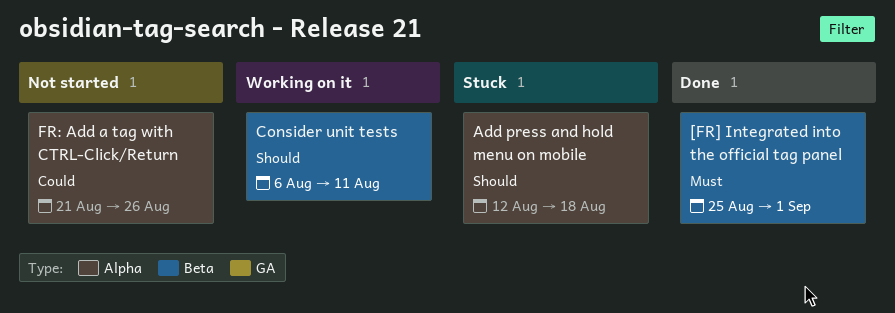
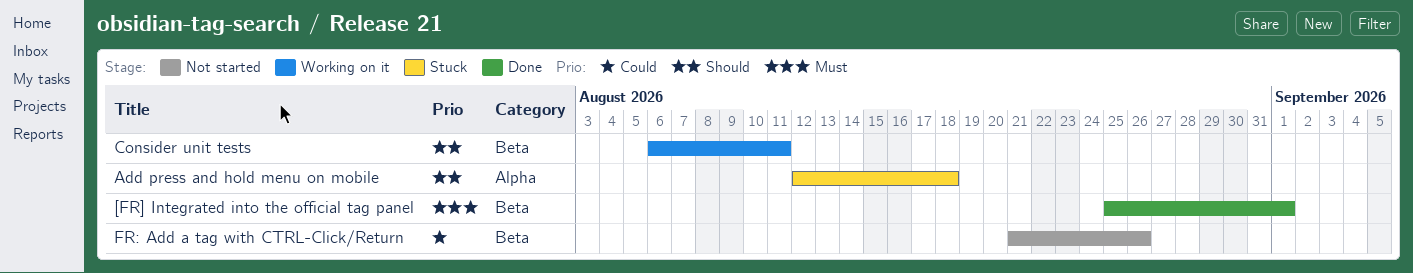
FR: Add a tag with CTRL-Click/Return, label: Alpha -> Beta

